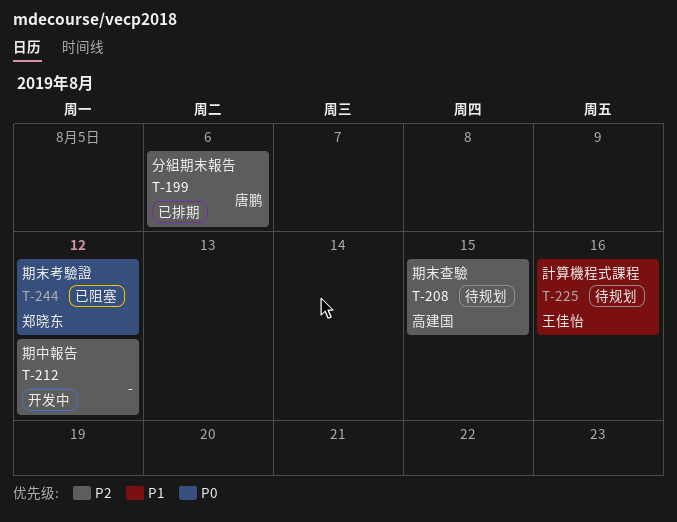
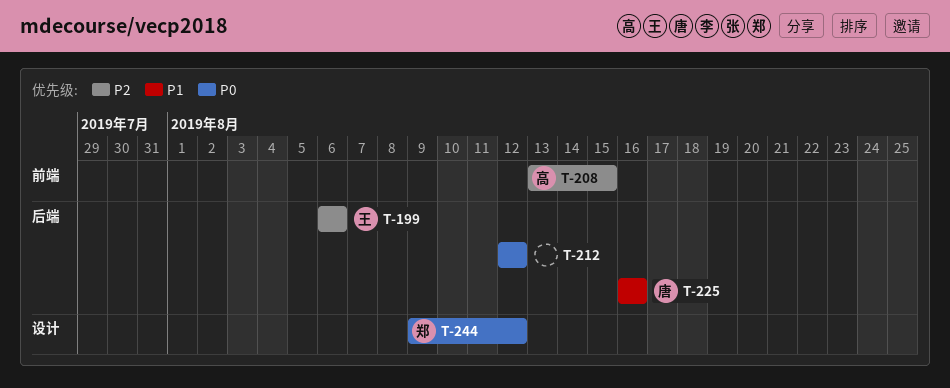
T-199, owner: 唐鹏 -> 王佳怡
T-212, priority: P2 -> P0
T-225, owner: 王佳怡 -> 唐鹏

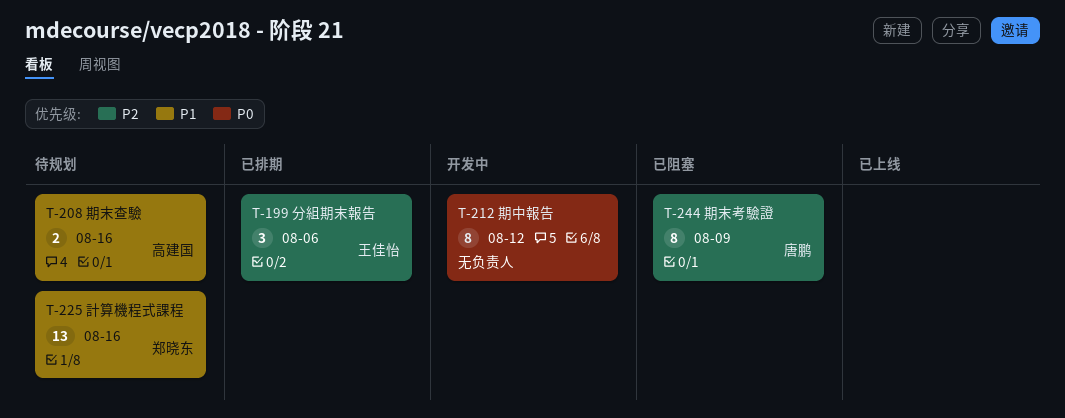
T-208, priority: P2 -> P1
T-208, due: Aug 15 -> Aug 16
T-225, owner: 唐鹏 -> 郑晓东
T-244, owner: 郑晓东 -> 唐鹏
T-244, priority: P0 -> P2
T-244, due: Aug 12 -> Aug 9

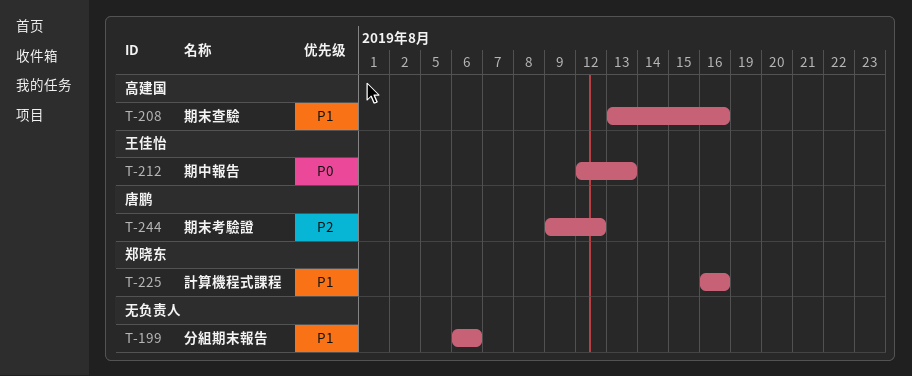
T-199, owner: 王佳怡 -> none
T-199, priority: P2 -> P1
T-212, owner: none -> 王佳怡
T-212, due: Aug 12 -> Aug 13
T-244, due: Aug 9 -> Aug 12

